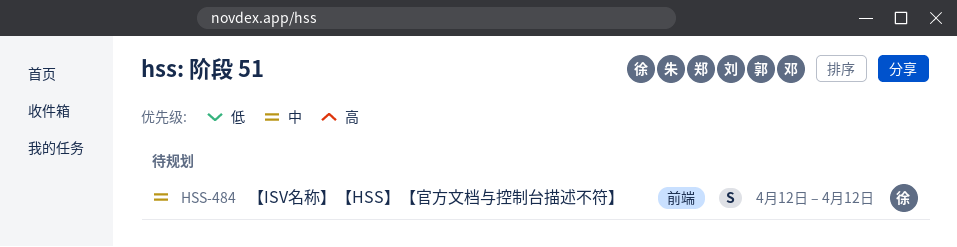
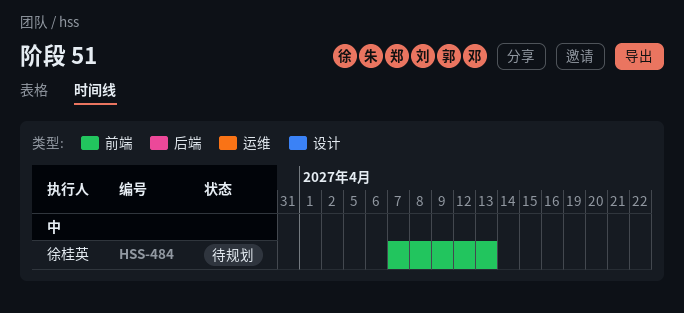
HSS-484, start: Apr 12 -> Apr 7
HSS-484, due: Apr 12 -> Apr 13

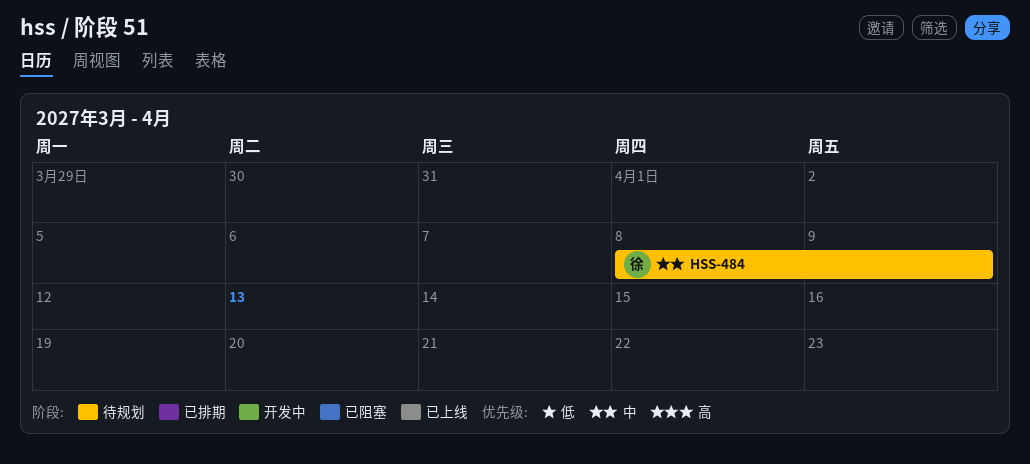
HSS-484, start: Apr 7 -> Apr 8
HSS-484, due: Apr 13 -> Apr 9

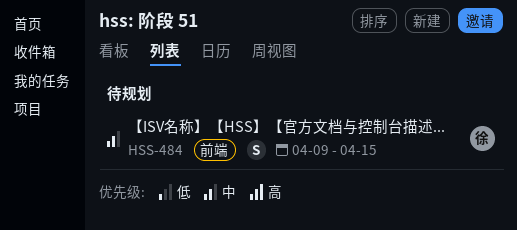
HSS-484, start: Apr 8 -> Apr 9
HSS-484, due: Apr 9 -> Apr 15

